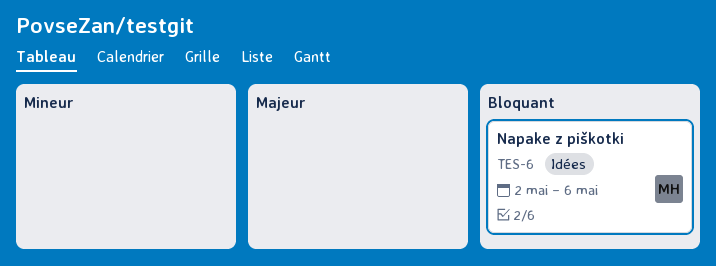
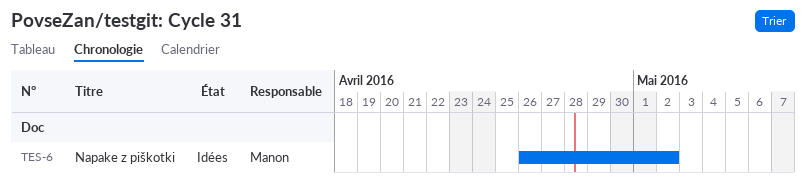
TES-6, start: May 2 -> Apr 26
TES-6, due: May 6 -> May 2

